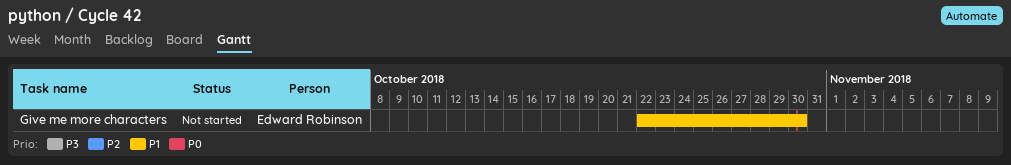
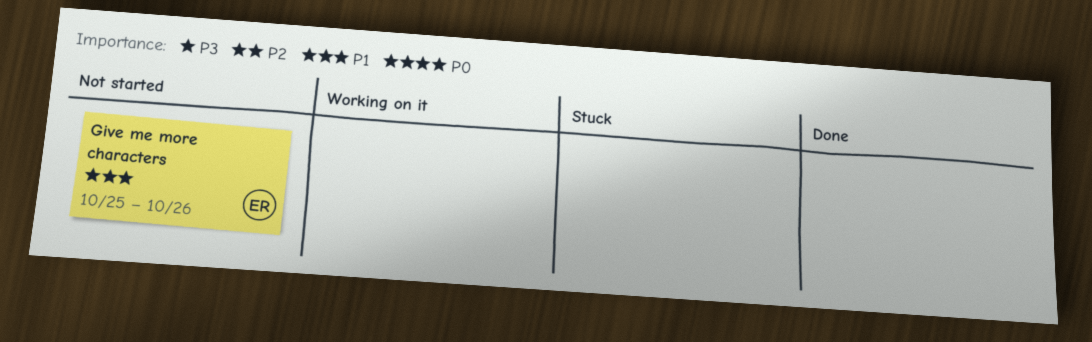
Give me more characters, start: Oct 22 -> Oct 25
Give me more characters, due: Oct 30 -> Oct 26

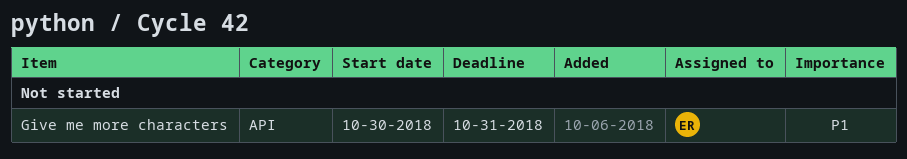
Give me more characters, start: Oct 25 -> Oct 30
Give me more characters, due: Oct 26 -> Oct 31

